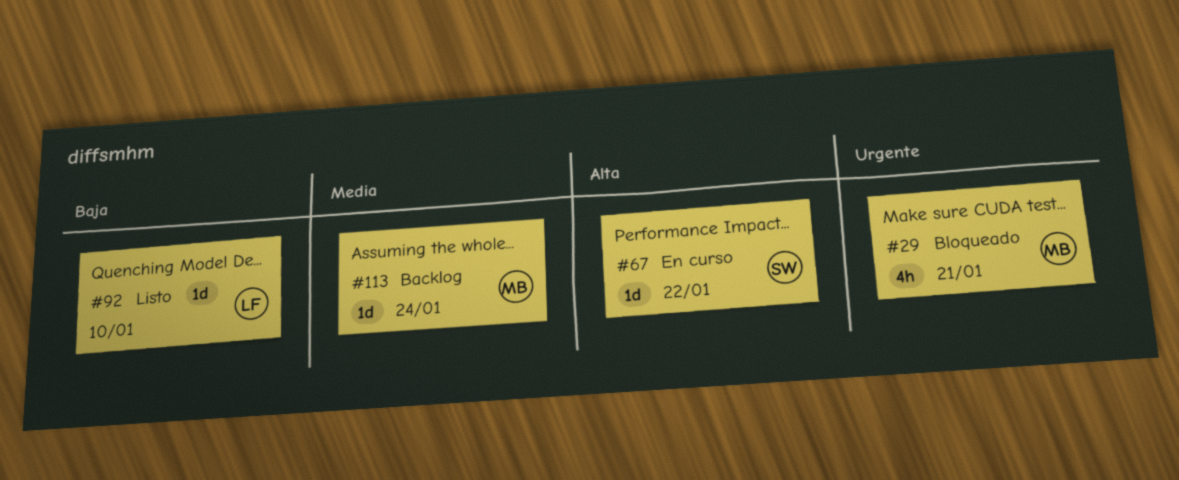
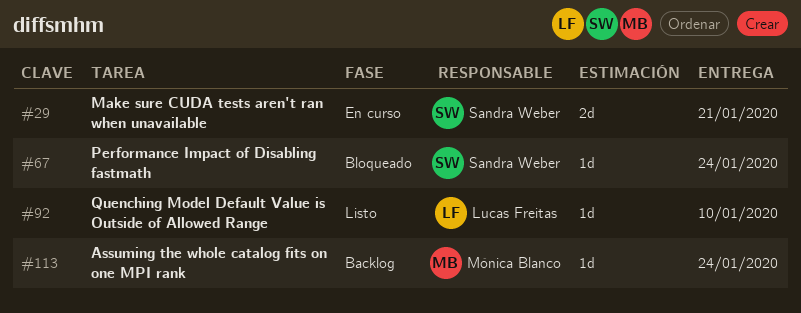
#29, status: Bloqueado -> En curso
#29, owner: Mónica Blanco -> Sandra Weber
#29, estimate: 4h -> 2d
#67, status: En curso -> Bloqueado
#67, due: Jan 22 -> Jan 24

